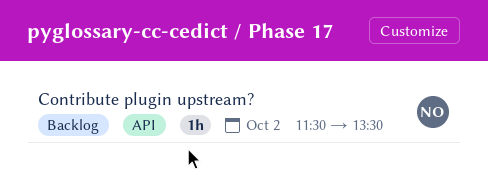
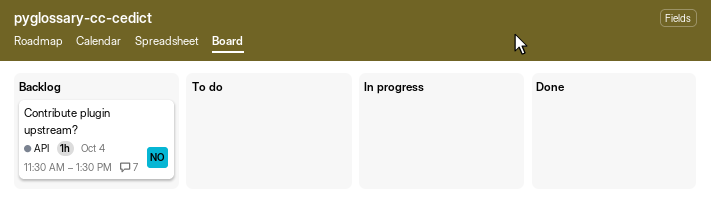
Contribute plugin upstream?, day: Oct 2 -> Oct 4

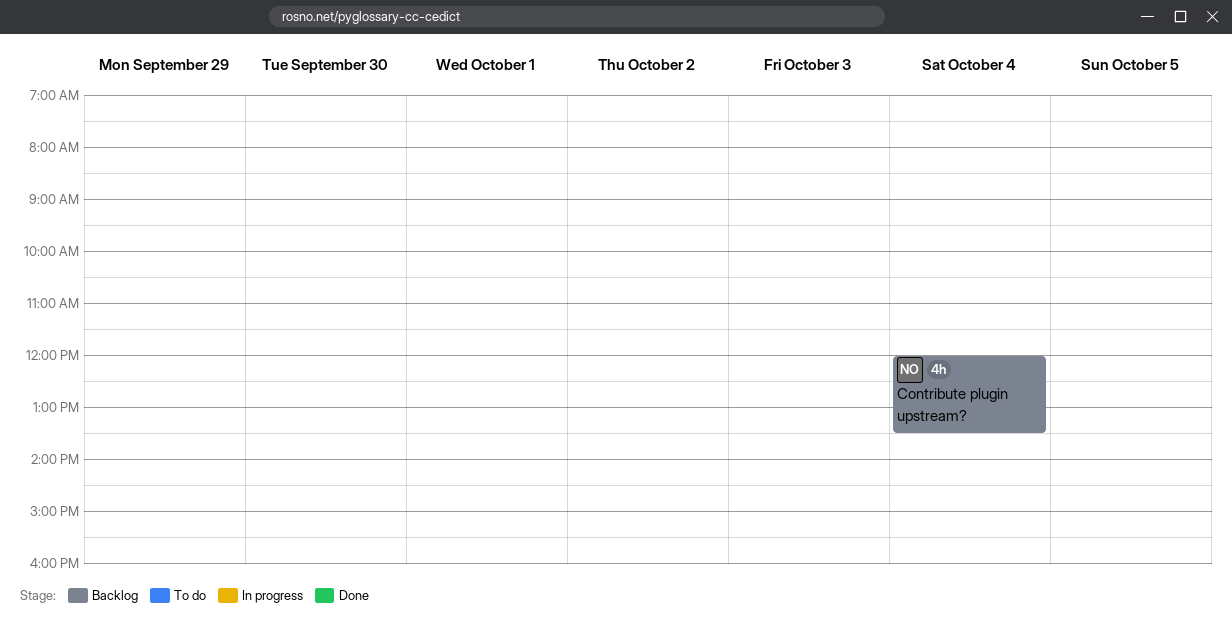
Contribute plugin upstream?, estimate: 1h -> 4h
Contribute plugin upstream?, begins: 11:30 -> 12:00

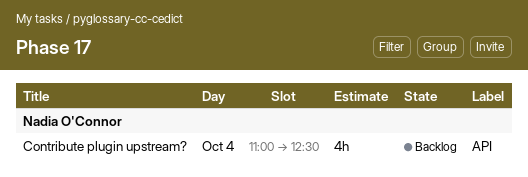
Contribute plugin upstream?, begins: 12:00 -> 11:00
Contribute plugin upstream?, ends: 13:30 -> 12:30

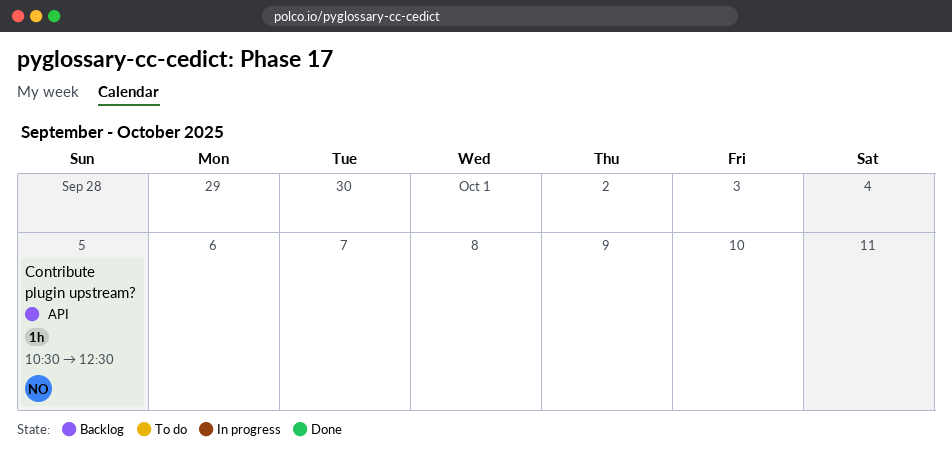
Contribute plugin upstream?, estimate: 4h -> 1h
Contribute plugin upstream?, day: Oct 4 -> Oct 5
Contribute plugin upstream?, begins: 11:00 -> 10:30

